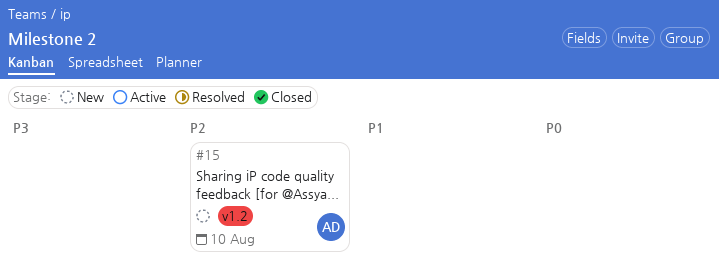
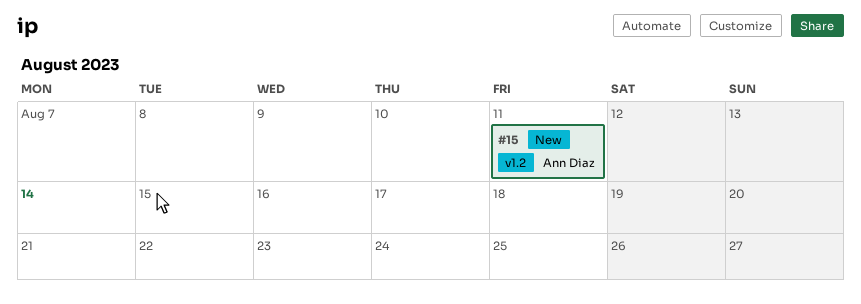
#15, due: Aug 10 -> Aug 11

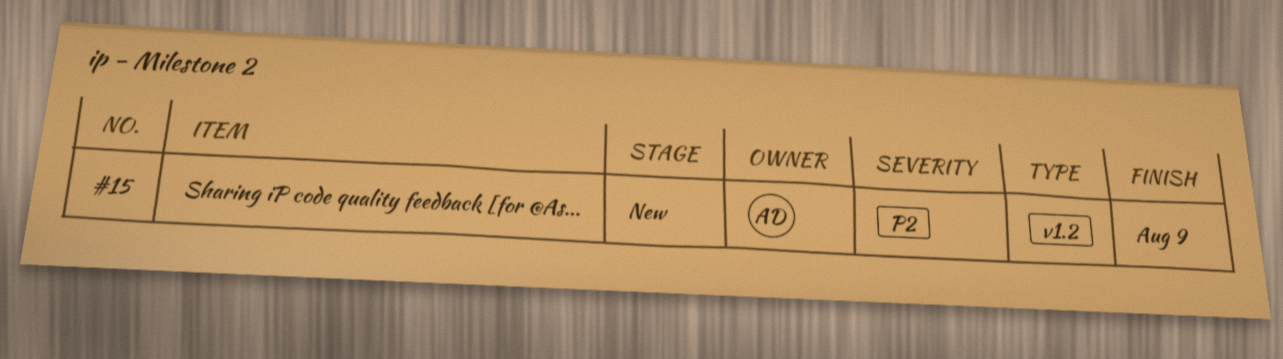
#15, due: Aug 11 -> Aug 9

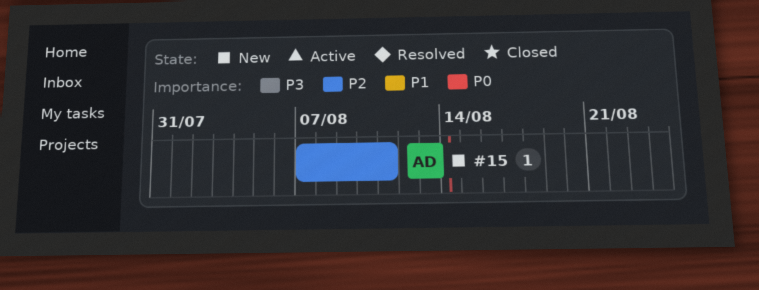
#15, due: Aug 9 -> Aug 11

